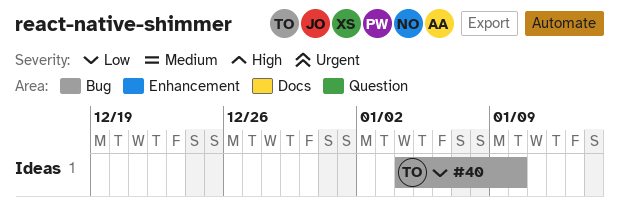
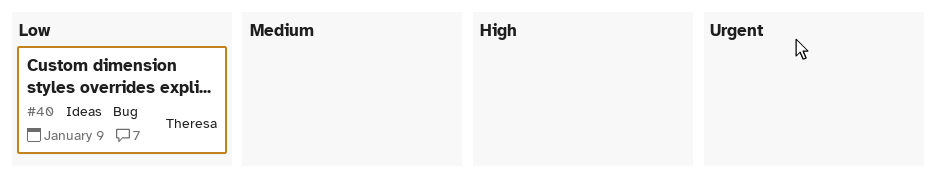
#40, due: Jan 10 -> Jan 9

